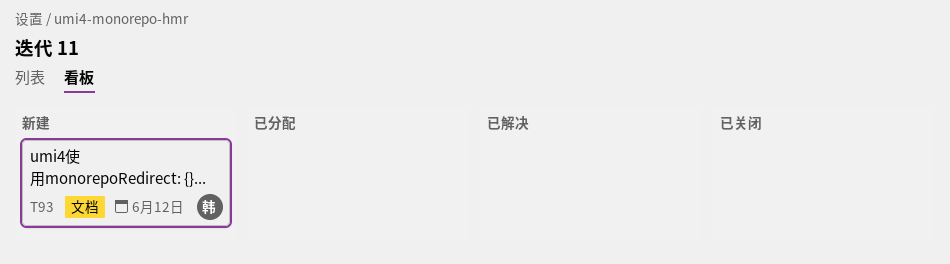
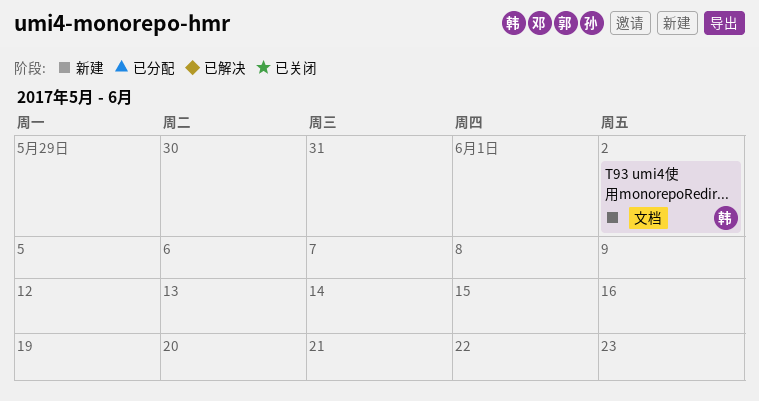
T93, due: Jun 12 -> Jun 2

